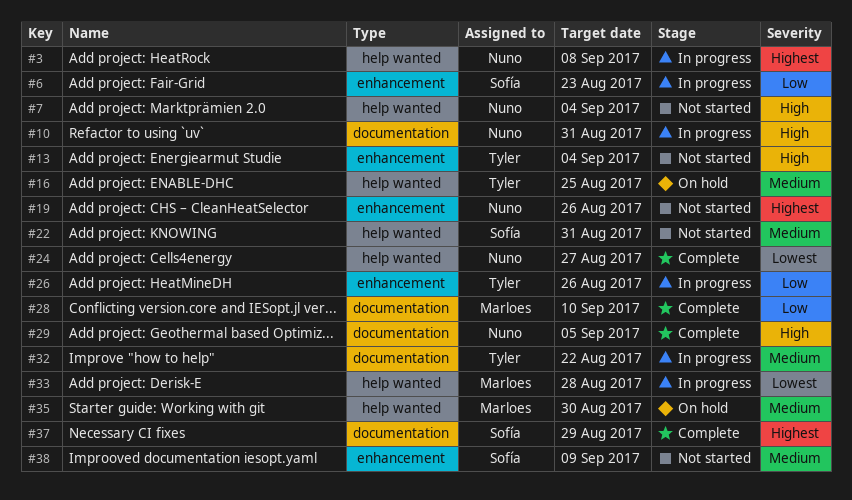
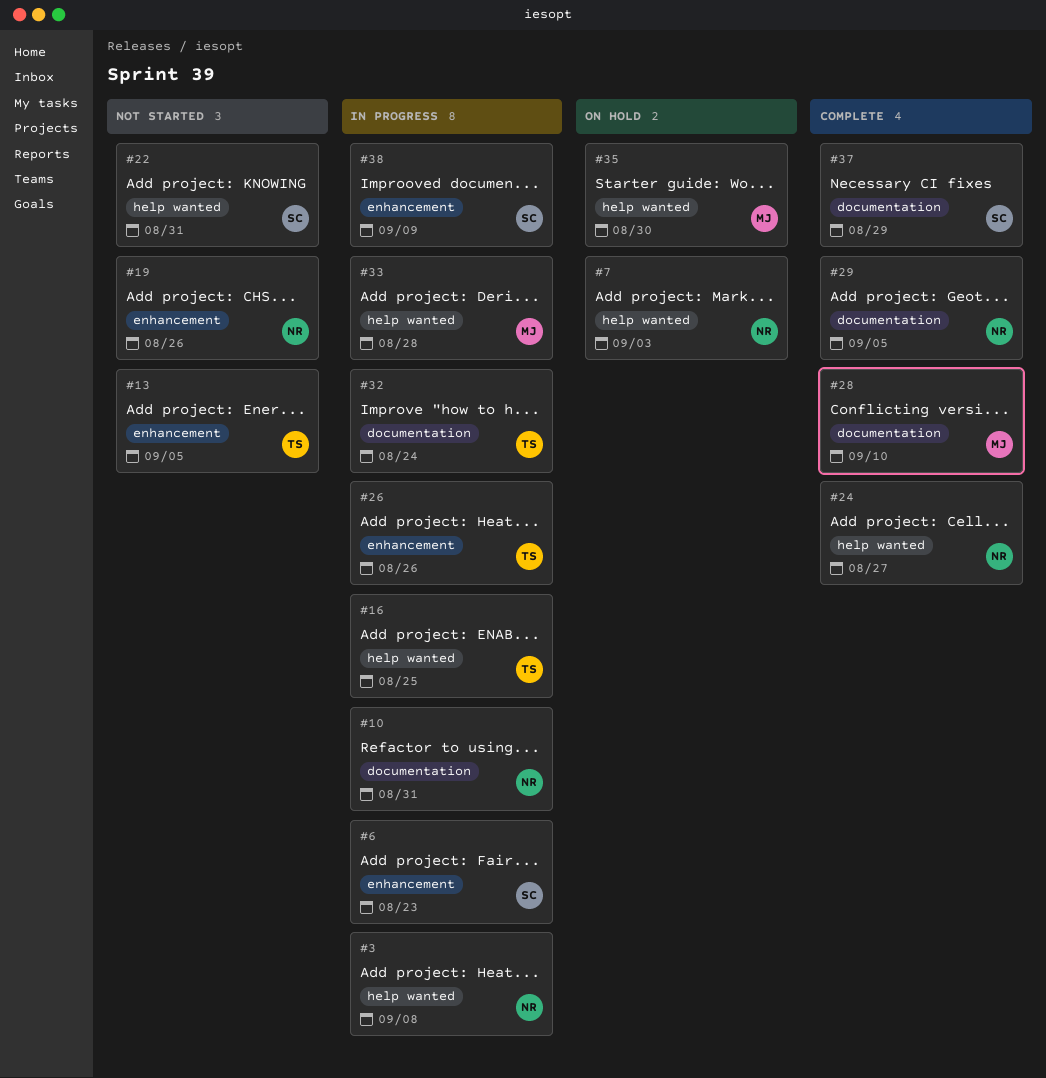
#7, status: Not started -> On hold
#7, due: Sep 4 -> Sep 3
#13, due: Sep 4 -> Sep 5
#16, status: On hold -> In progress
#32, due: Aug 22 -> Aug 24
#38, status: Not started -> In progress

